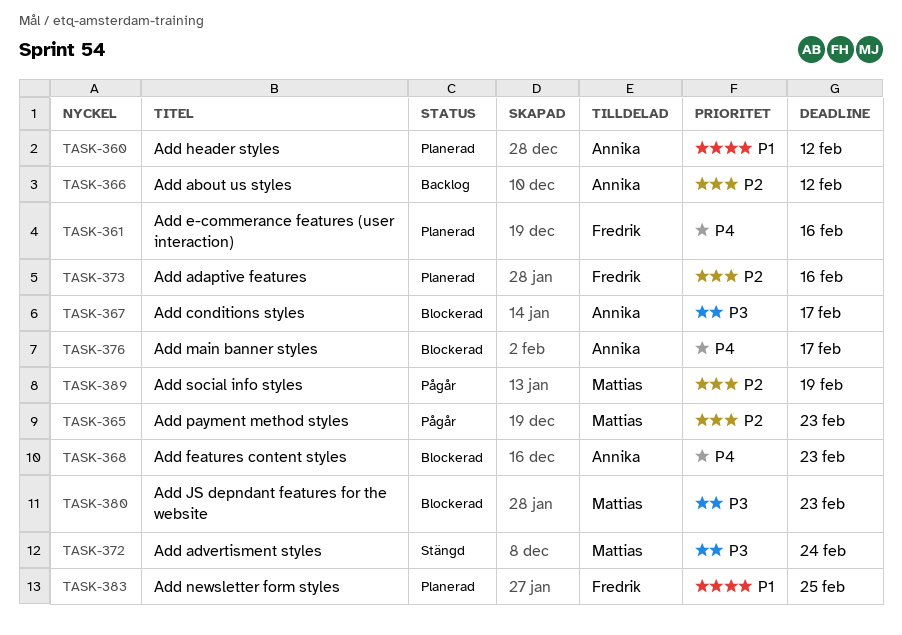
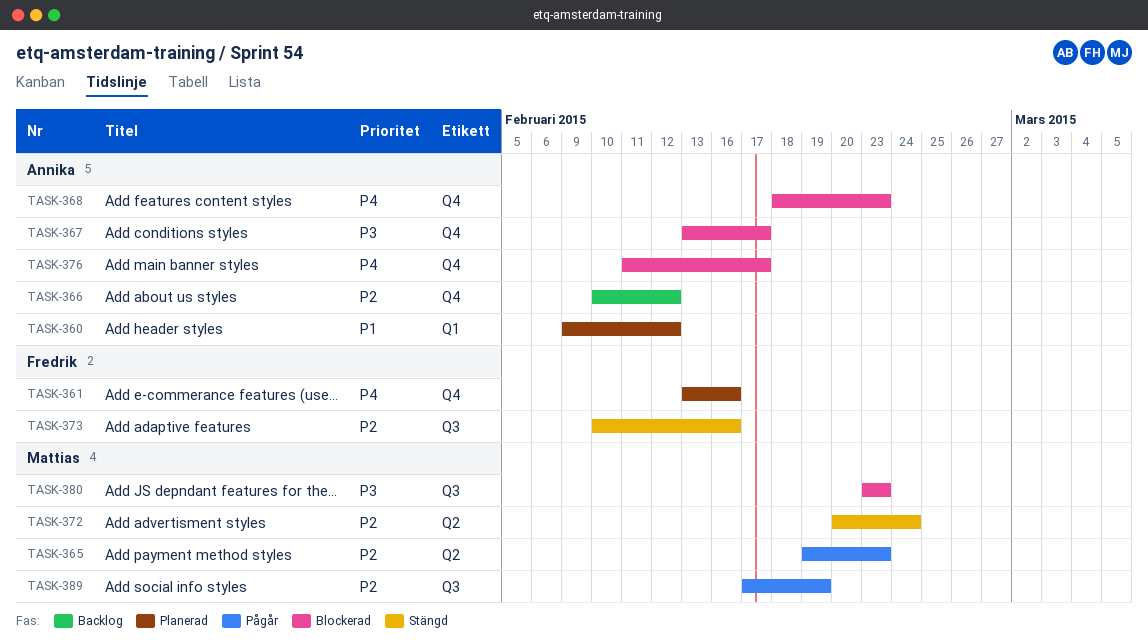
TASK-372, priority: P3 -> P2
TASK-373, status: Planerad -> Stängd
TASK-383: present -> none

